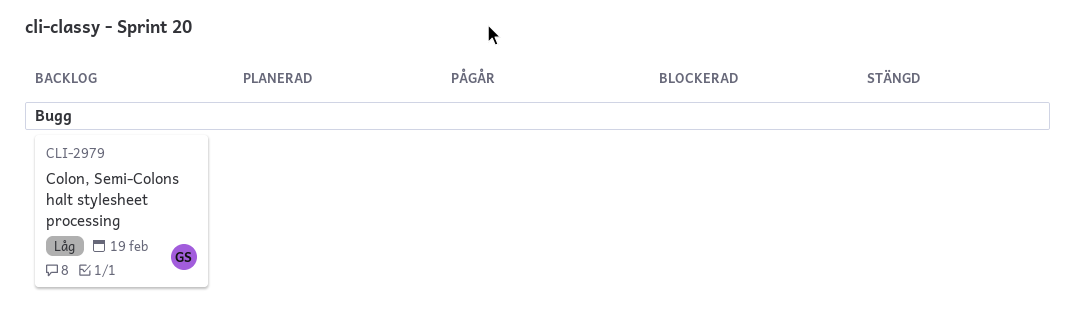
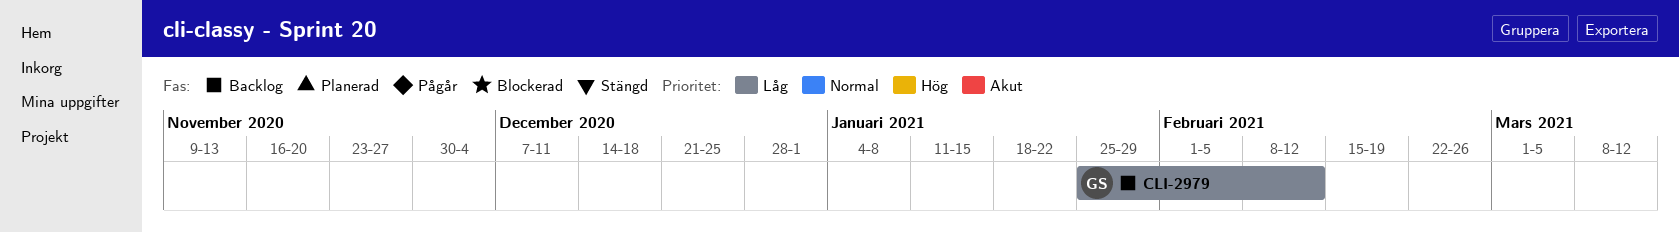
CLI-2979, due: Feb 19 -> Feb 12

